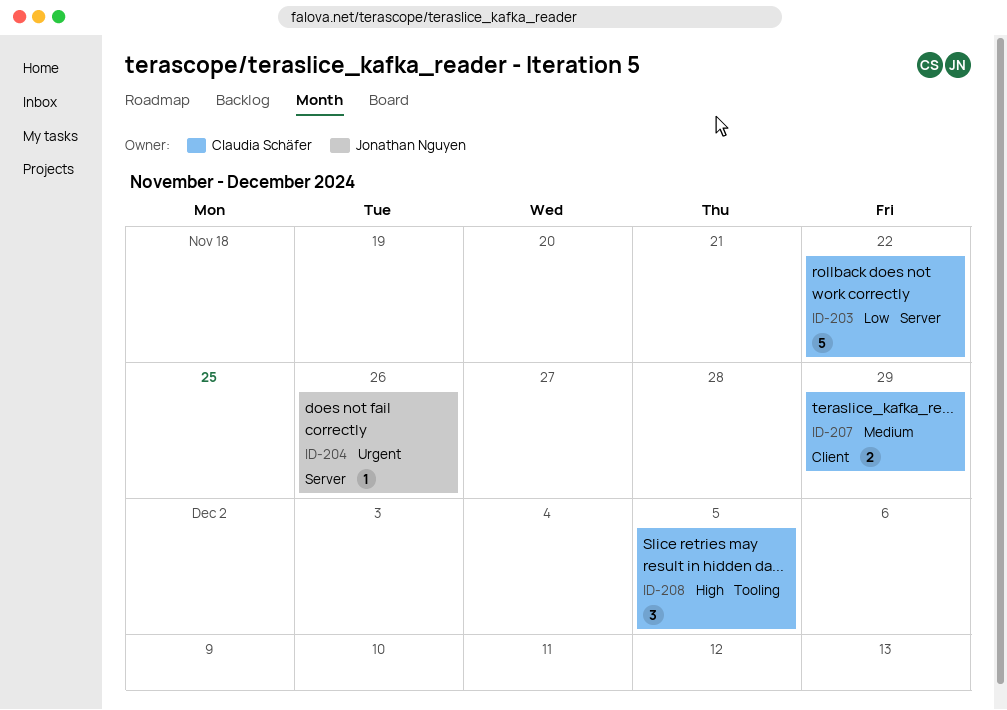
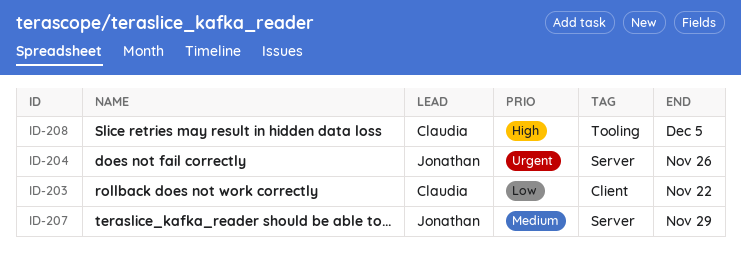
ID-203, label: Server -> Client
ID-207, owner: Claudia Schäfer -> Jonathan Nguyen
ID-207, label: Client -> Server

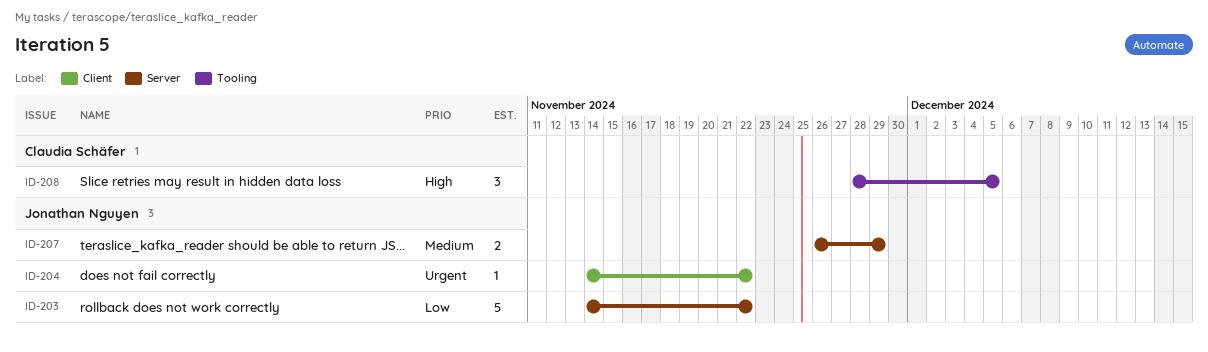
ID-203, owner: Claudia Schäfer -> Jonathan Nguyen
ID-203, label: Client -> Server
ID-204, label: Server -> Client
ID-204, due: Nov 26 -> Nov 22

